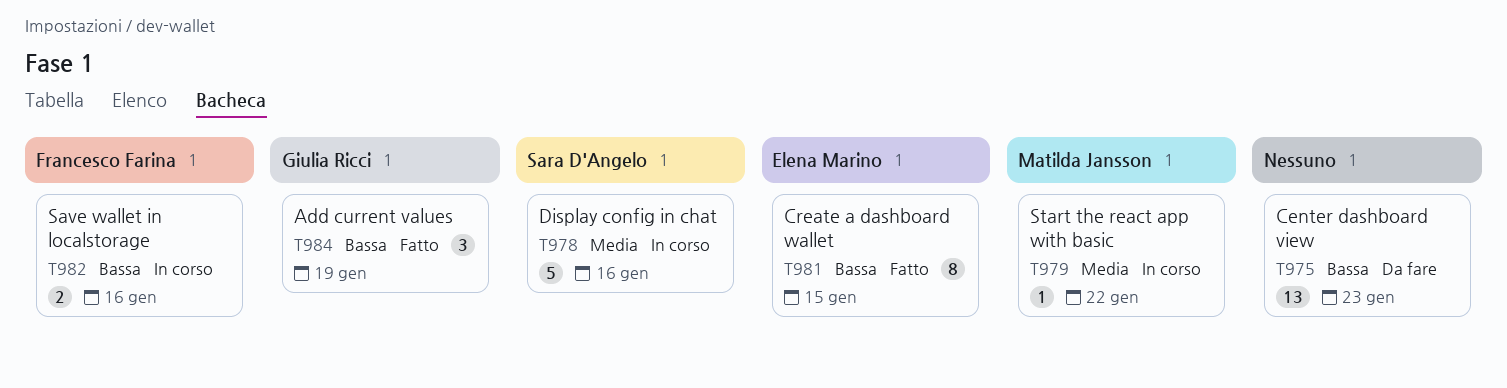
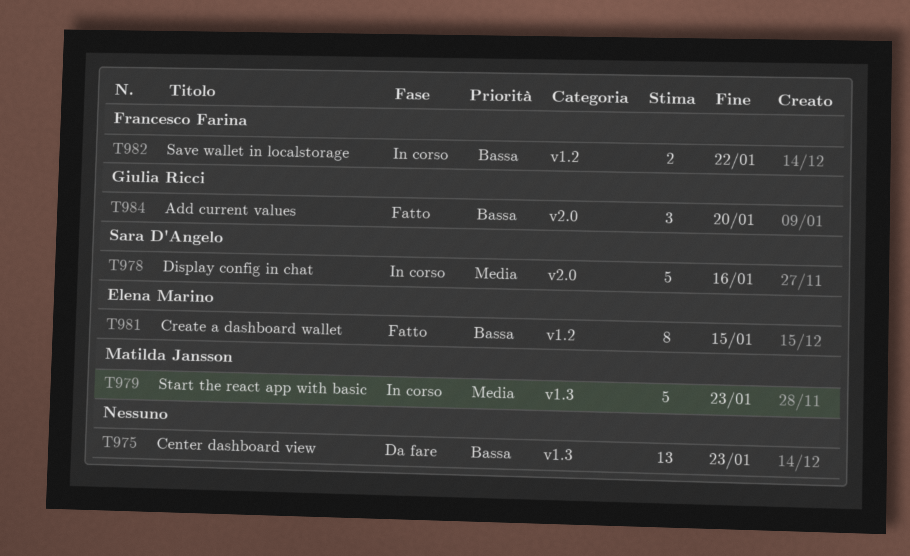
T979, estimate: 1 -> 5
T979, due: Jan 22 -> Jan 23
T982, due: Jan 16 -> Jan 22
T984, due: Jan 19 -> Jan 20

